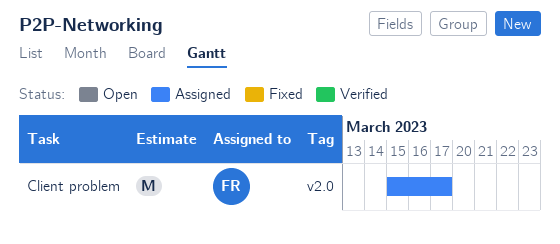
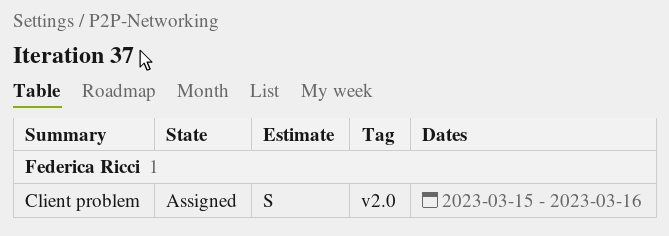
Client problem, estimate: M -> S
Client problem, due: Mar 17 -> Mar 16

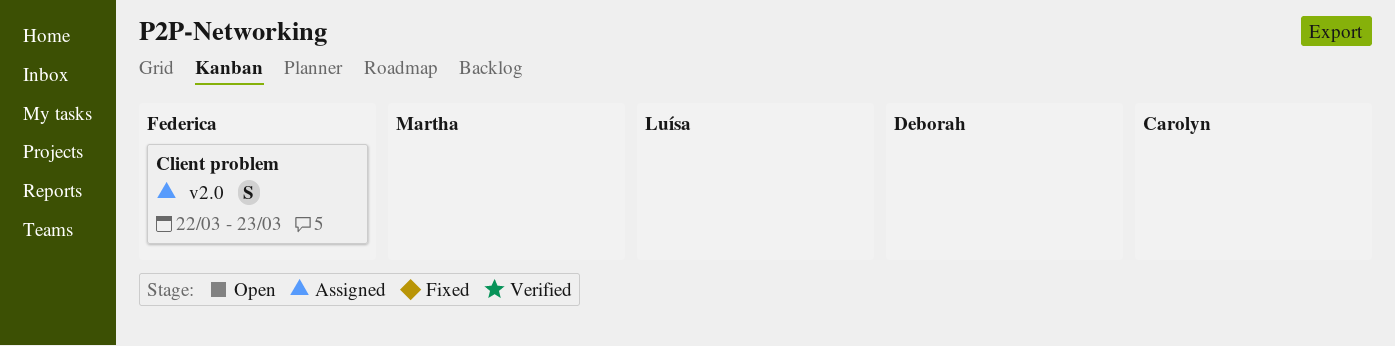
Client problem, start: Mar 15 -> Mar 22
Client problem, due: Mar 16 -> Mar 23

